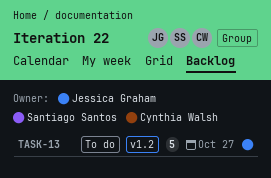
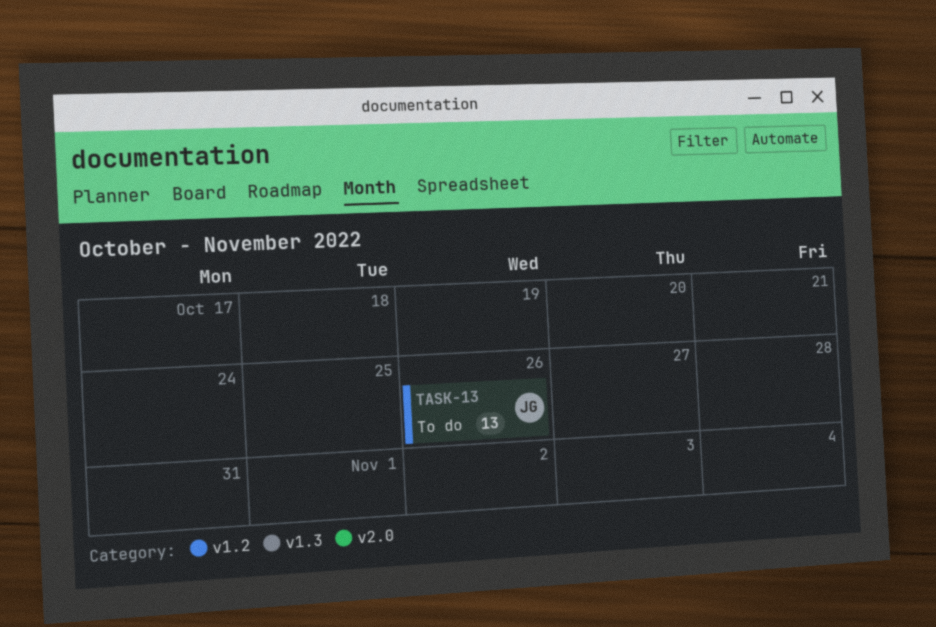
TASK-13, estimate: 5 -> 13
TASK-13, due: Oct 27 -> Oct 26

